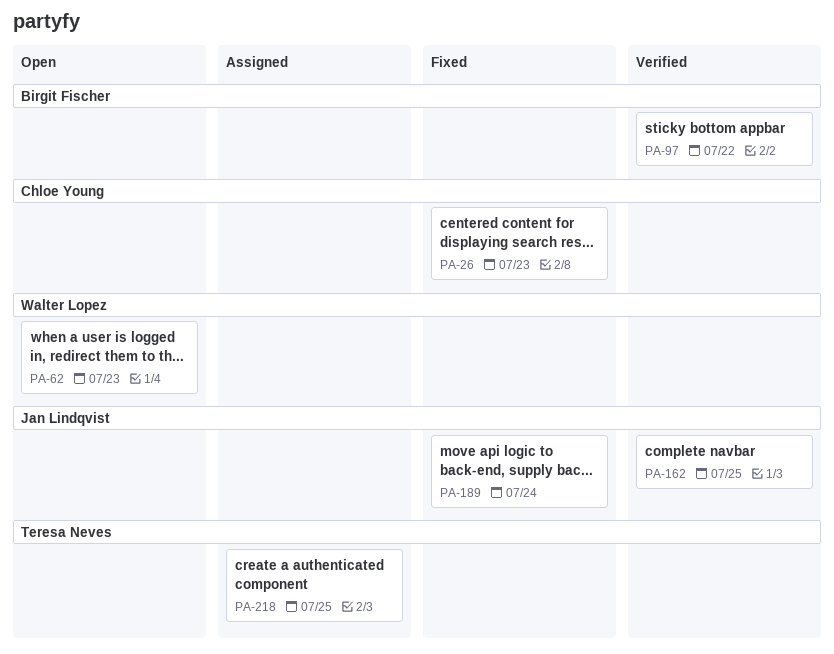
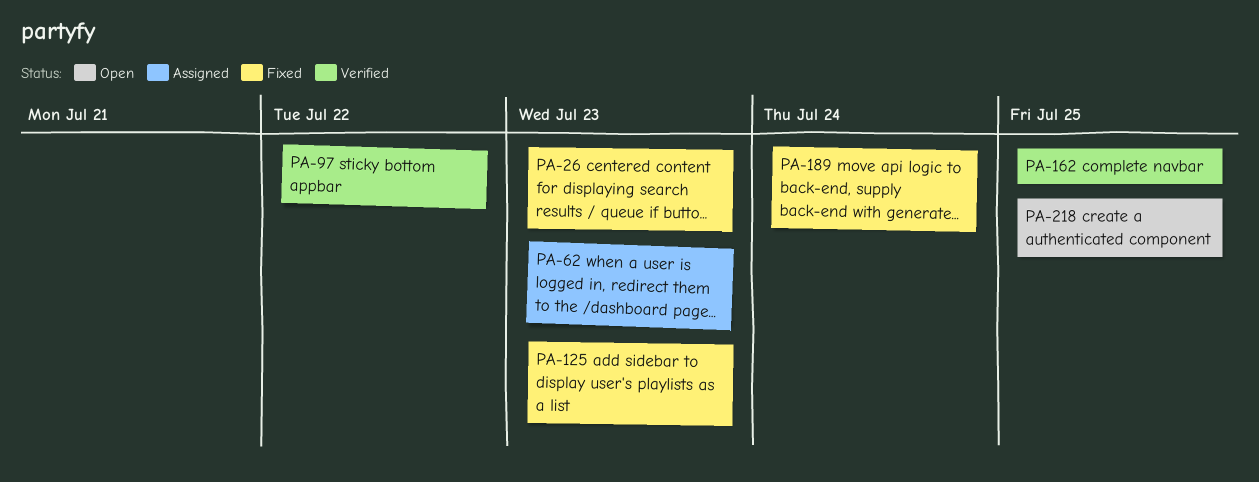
PA-62, status: Open -> Assigned
PA-125: none -> present
PA-218, status: Assigned -> Open

